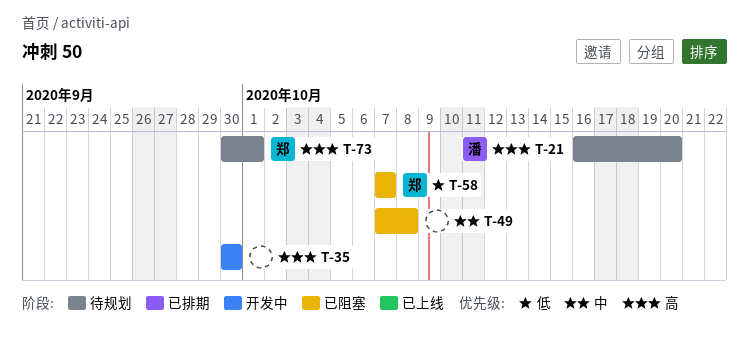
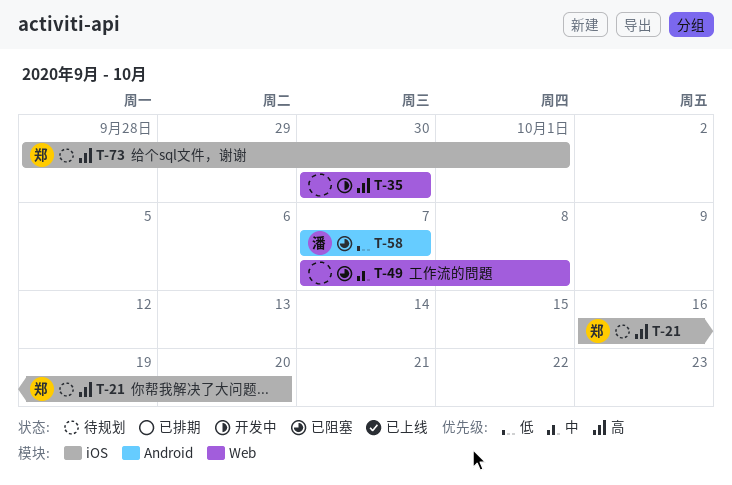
T-21, owner: 潘 -> 郑
T-58, owner: 郑 -> 潘
T-73, start: Sep 30 -> Sep 28

